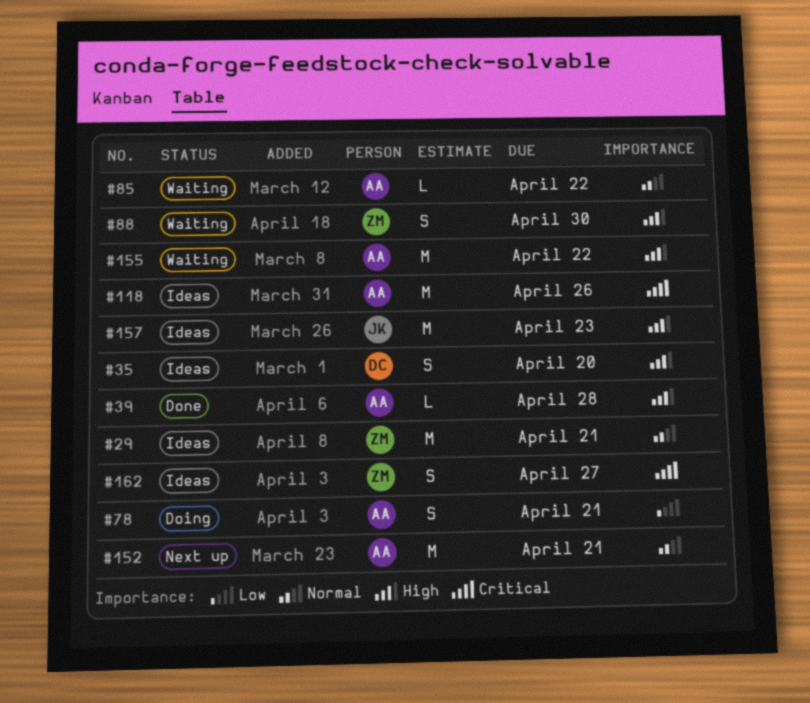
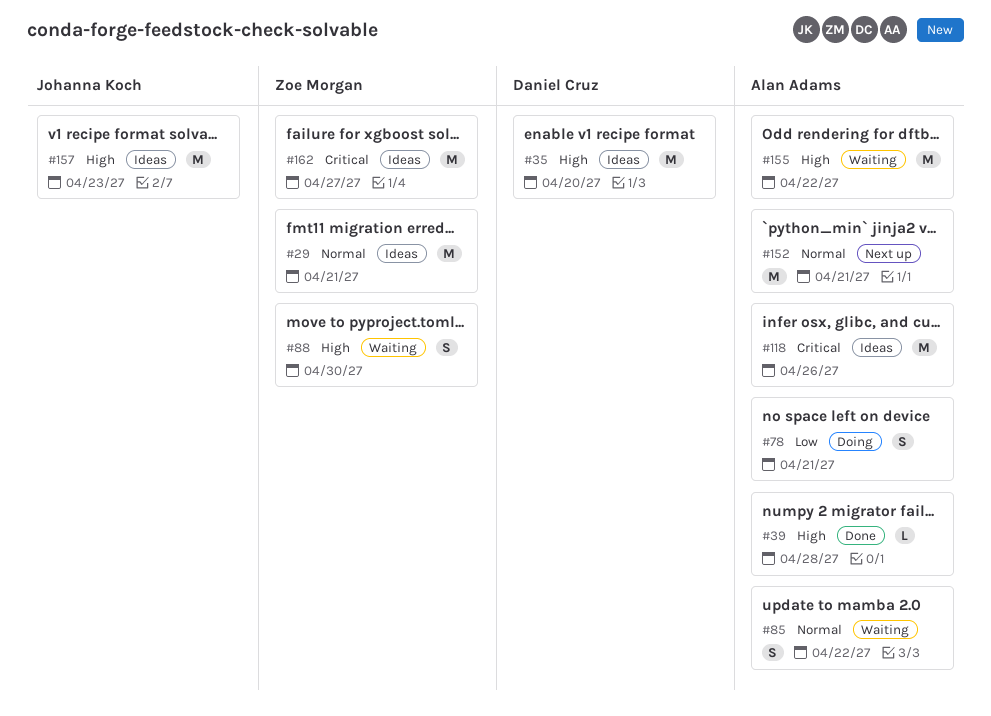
#35, estimate: S -> M
#85, estimate: L -> S
#162, estimate: S -> M

